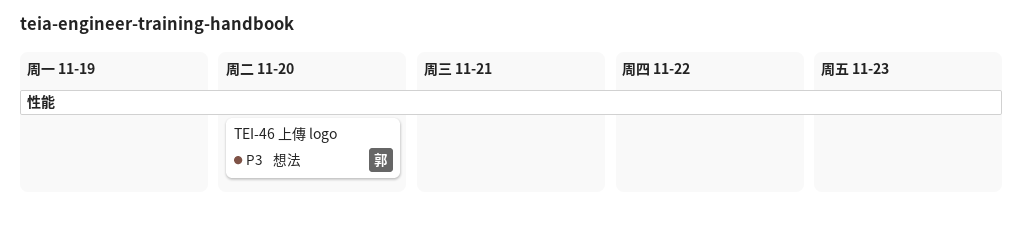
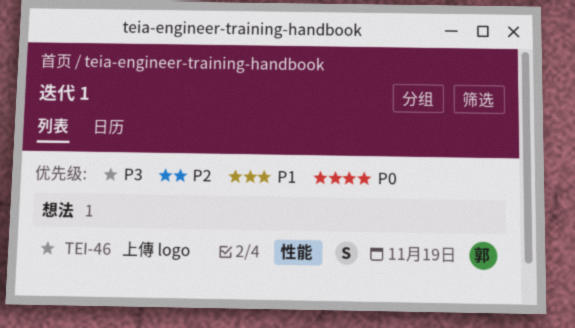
TEI-46, due: Nov 20 -> Nov 19

